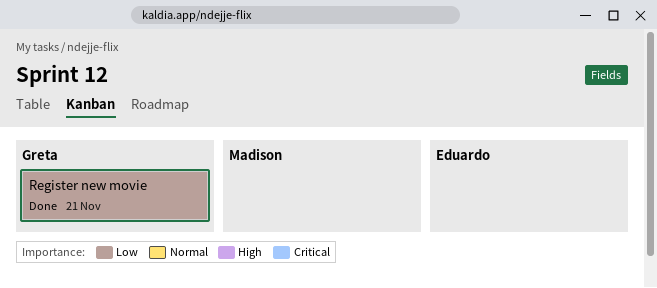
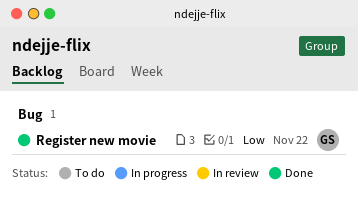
Register new movie, due: Nov 21 -> Nov 22

